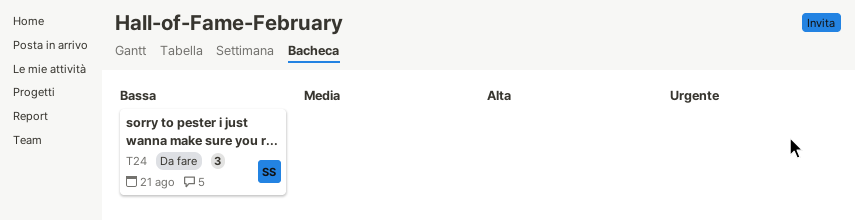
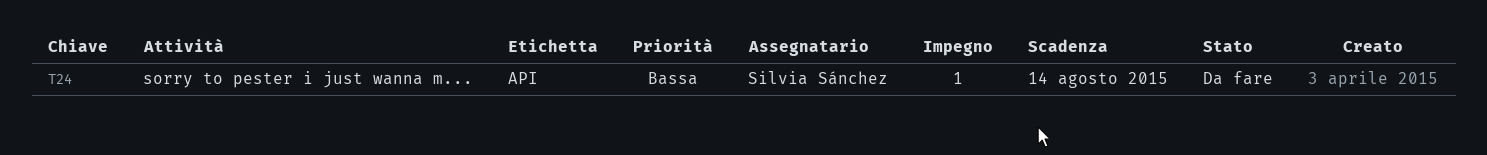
T24, estimate: 3 -> 1
T24, due: Aug 21 -> Aug 14

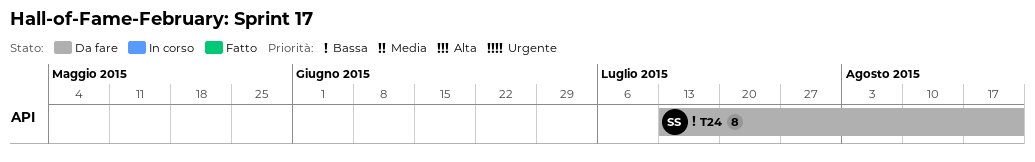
T24, estimate: 1 -> 8
T24, due: Aug 14 -> Aug 21

